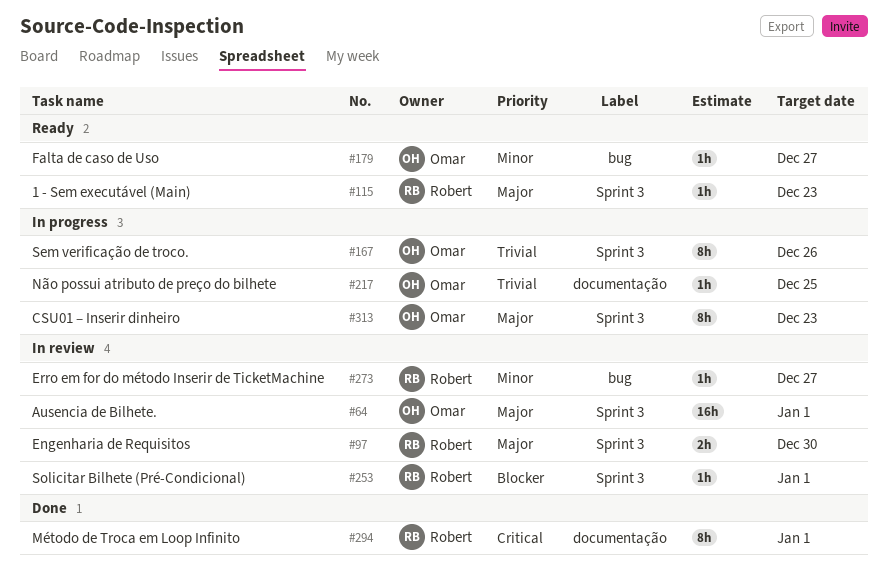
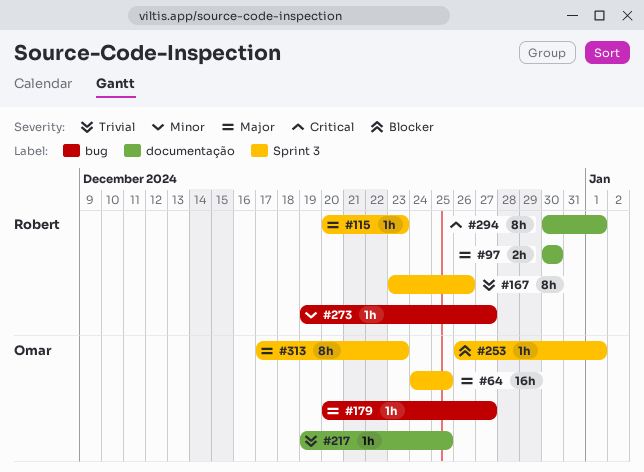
#64, due: Jan 1 -> Dec 25
#97, label: Sprint 3 -> documentação
#167, owner: Omar -> Robert
#179, priority: Minor -> Major
#253, owner: Robert -> Omar

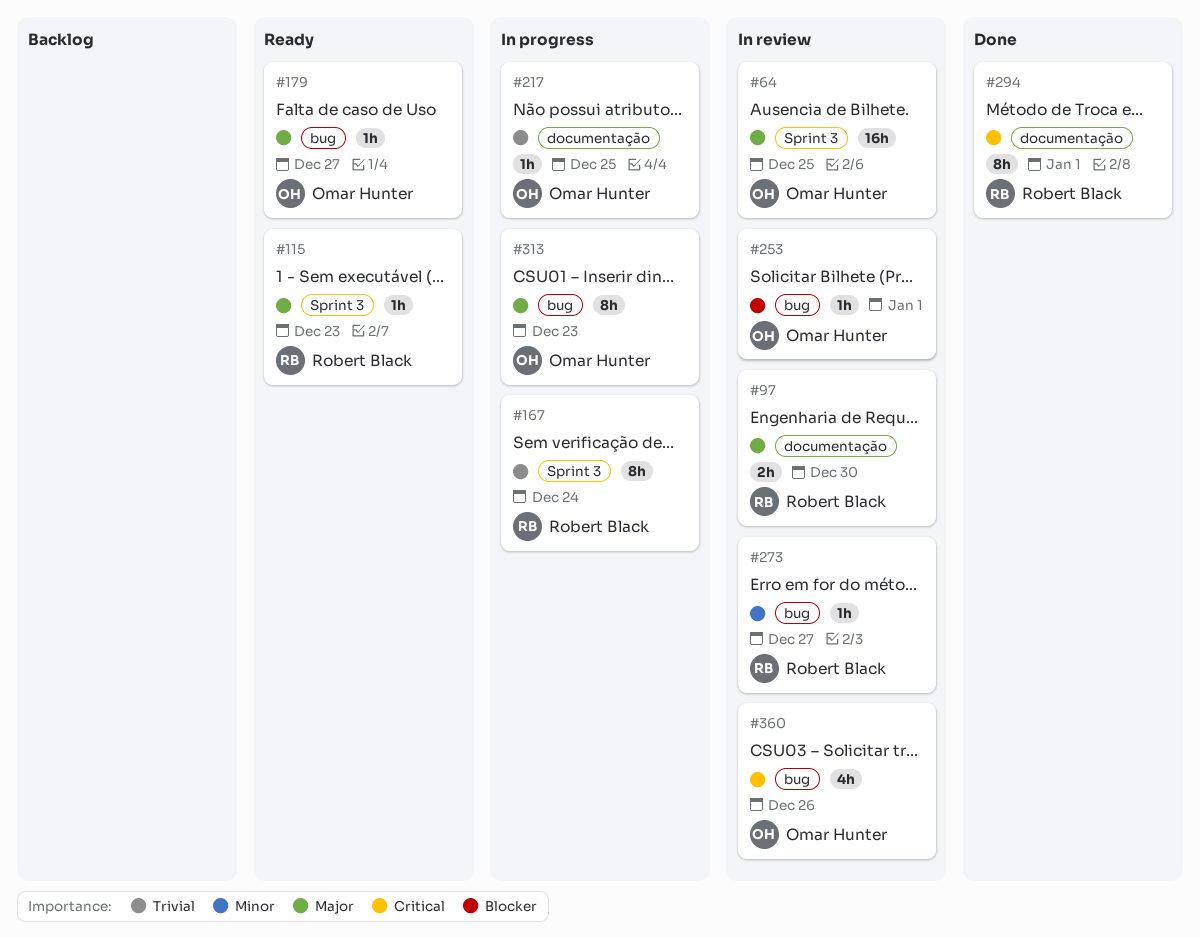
#167, due: Dec 26 -> Dec 24
#253, label: Sprint 3 -> bug
#313, label: Sprint 3 -> bug
#360: none -> present

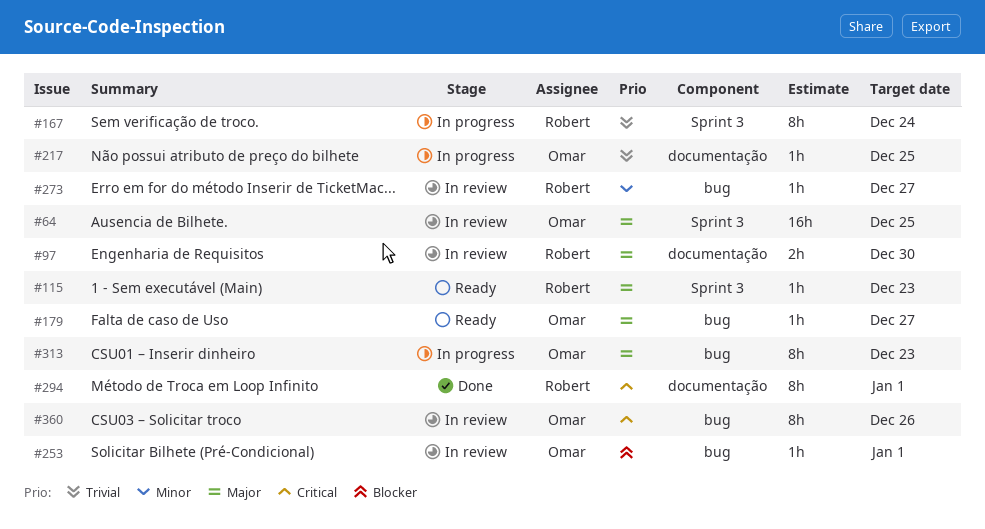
#360, estimate: 4h -> 8h

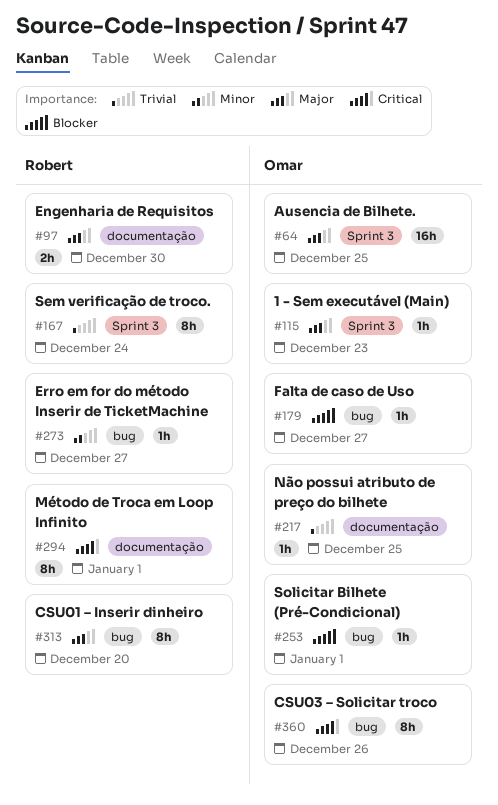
#115, owner: Robert -> Omar
#179, priority: Major -> Blocker
#313, owner: Omar -> Robert
#313, due: Dec 23 -> Dec 20

